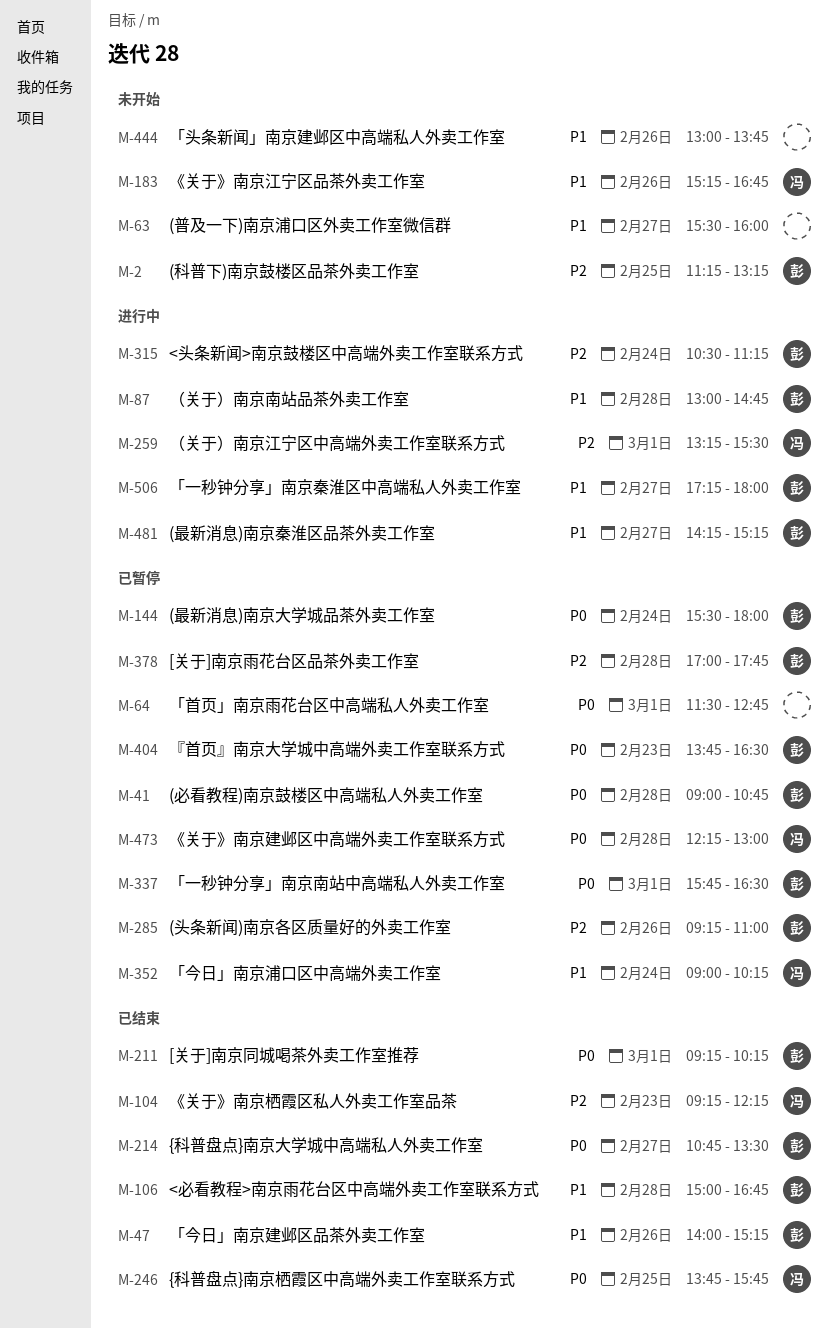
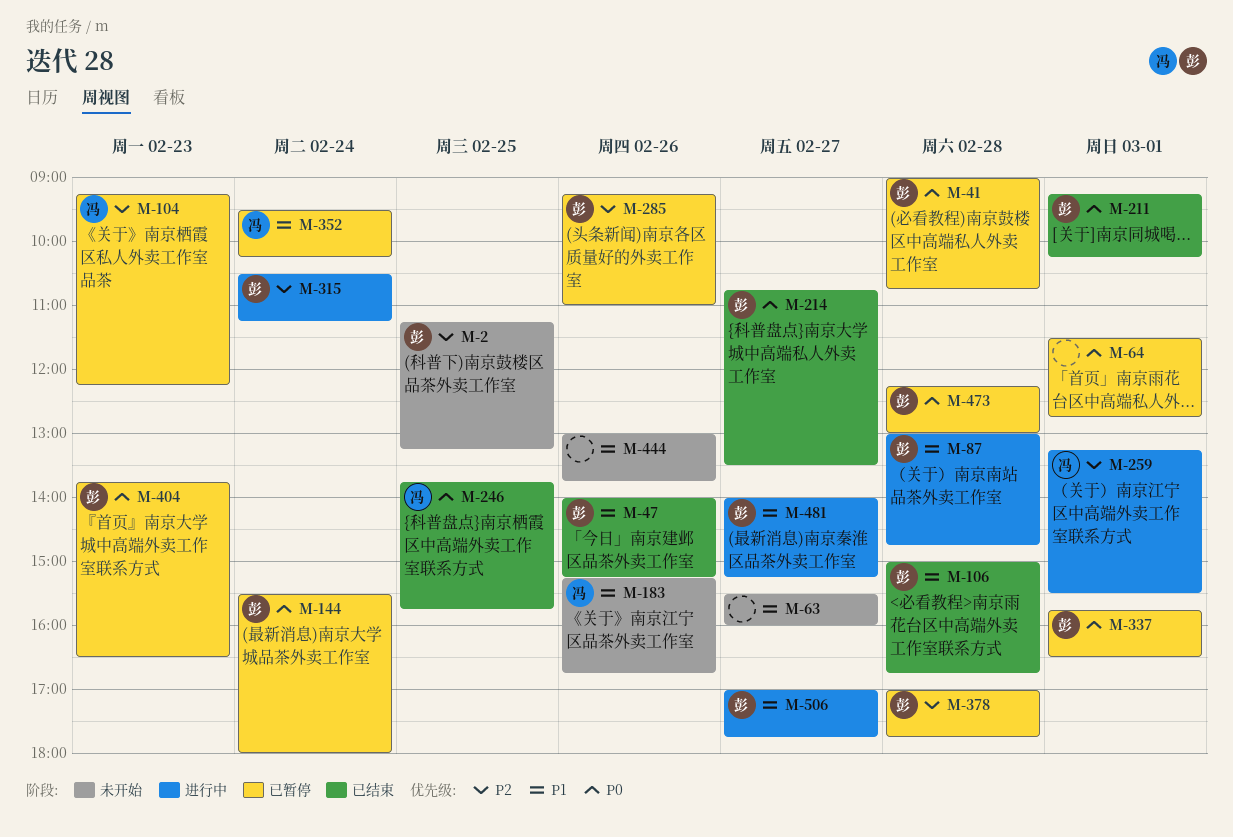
M-104, status: 已结束 -> 已暂停
M-352, begins: 09:00 -> 09:30
M-473, owner: 冯 -> 彭
M-481, begins: 14:15 -> 14:00
M-506, begins: 17:15 -> 17:00
M-506, ends: 18:00 -> 17:45

